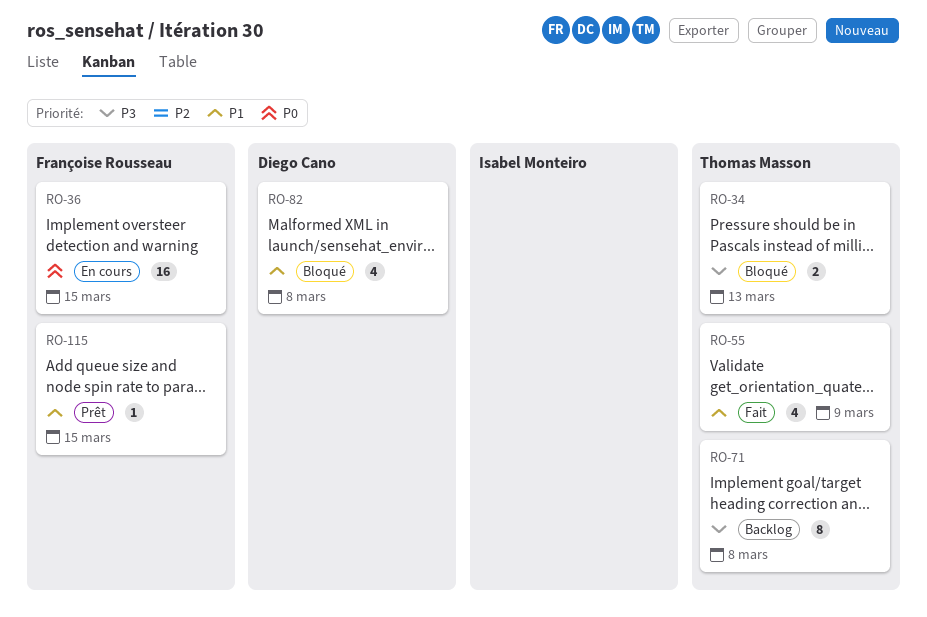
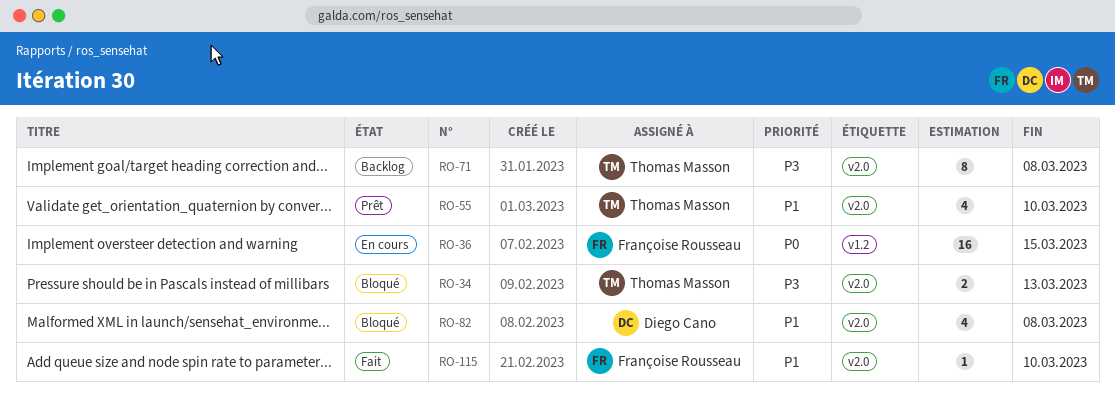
RO-55, status: Fait -> Prêt
RO-55, due: Mar 9 -> Mar 10
RO-115, status: Prêt -> Fait
RO-115, due: Mar 15 -> Mar 10

